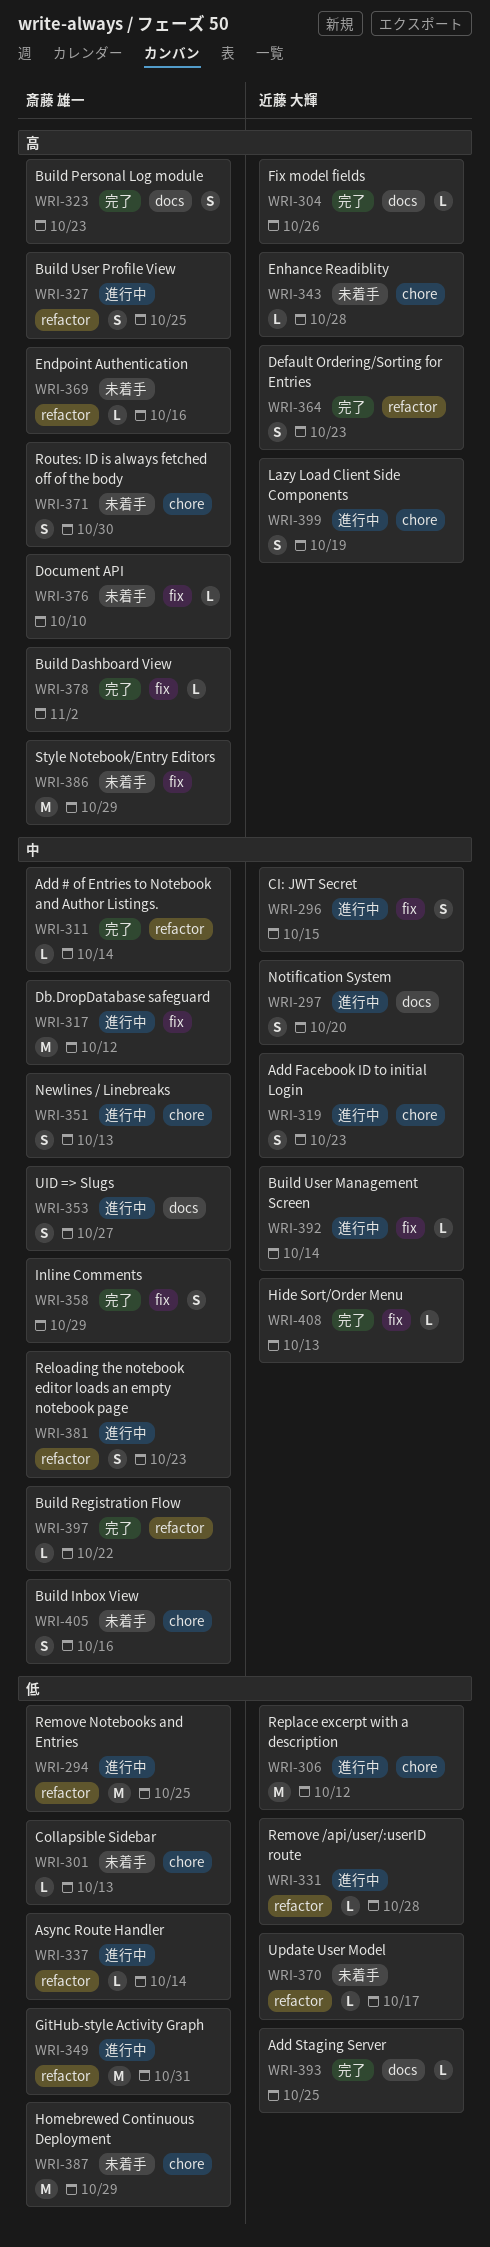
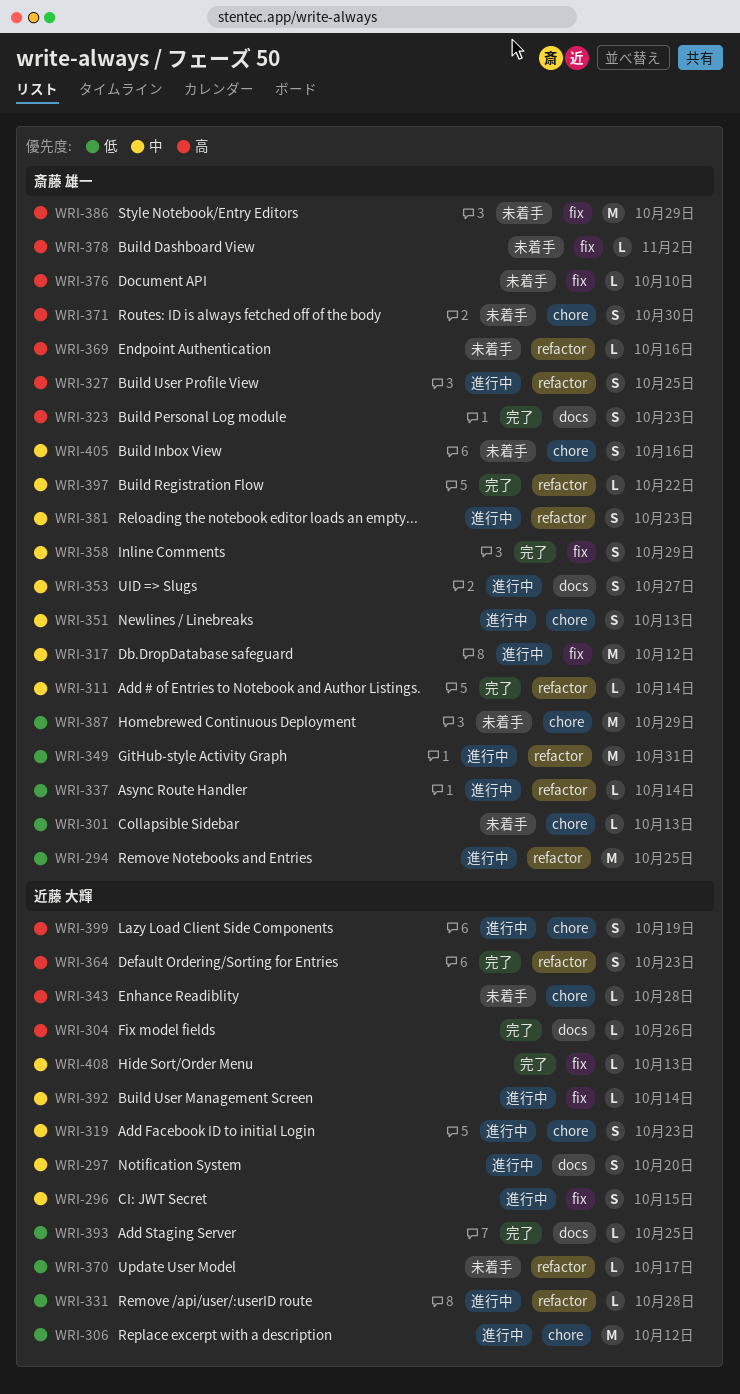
WRI-378, status: 完了 -> 未着手

